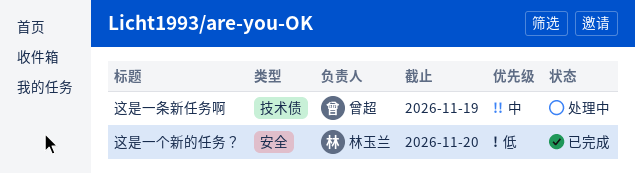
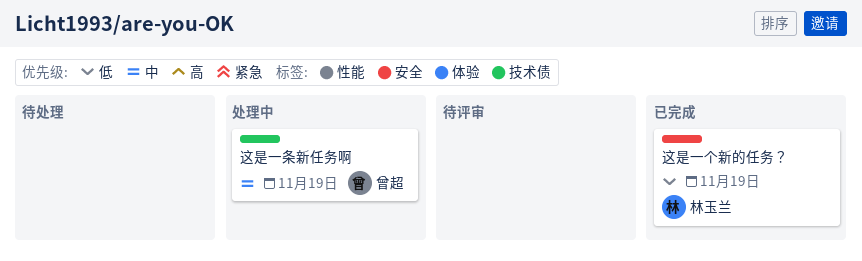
这是一个新的任务？, due: Nov 20 -> Nov 19

